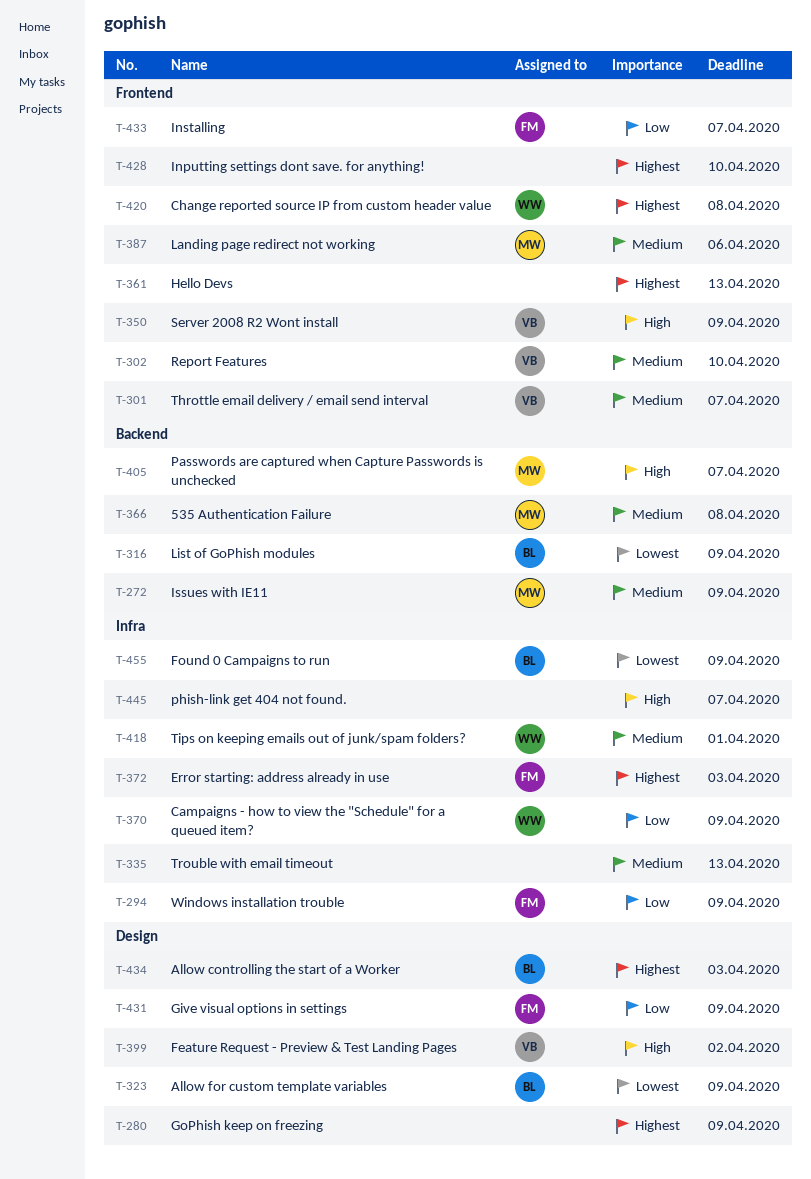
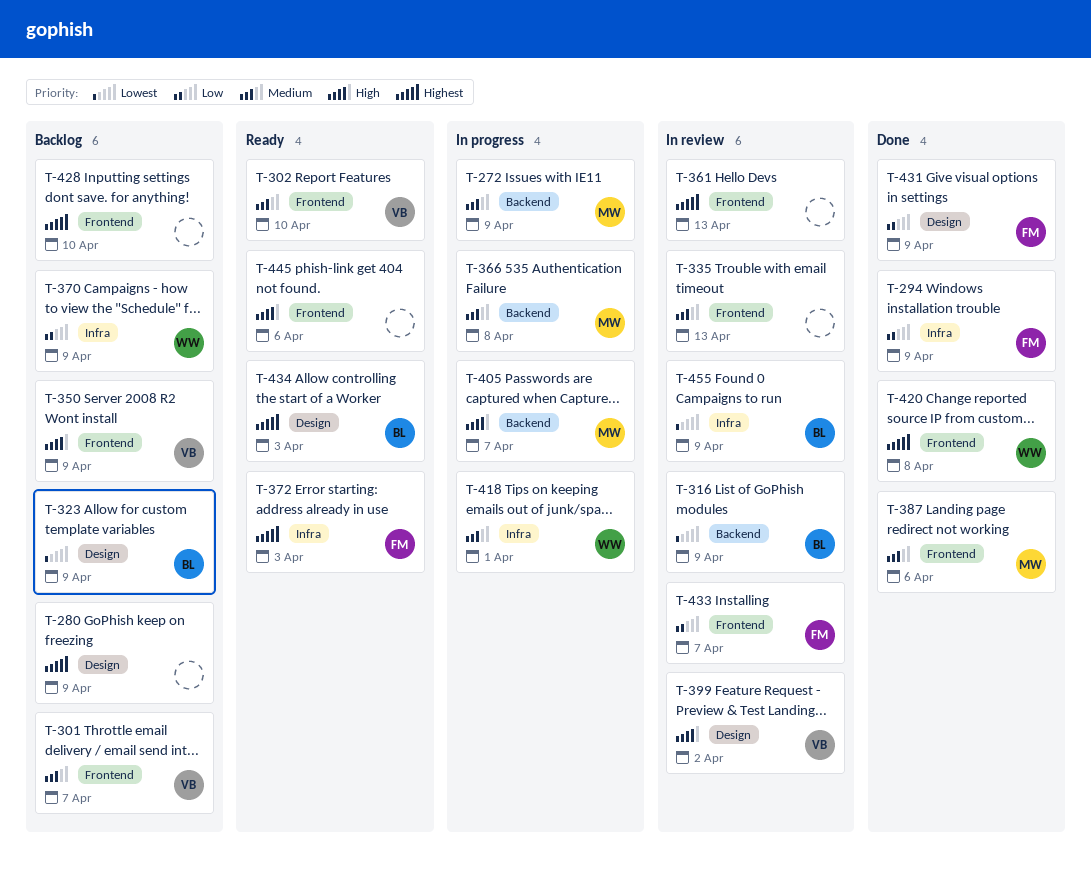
T-335, label: Infra -> Frontend
T-445, label: Infra -> Frontend
T-445, due: Apr 7 -> Apr 6

